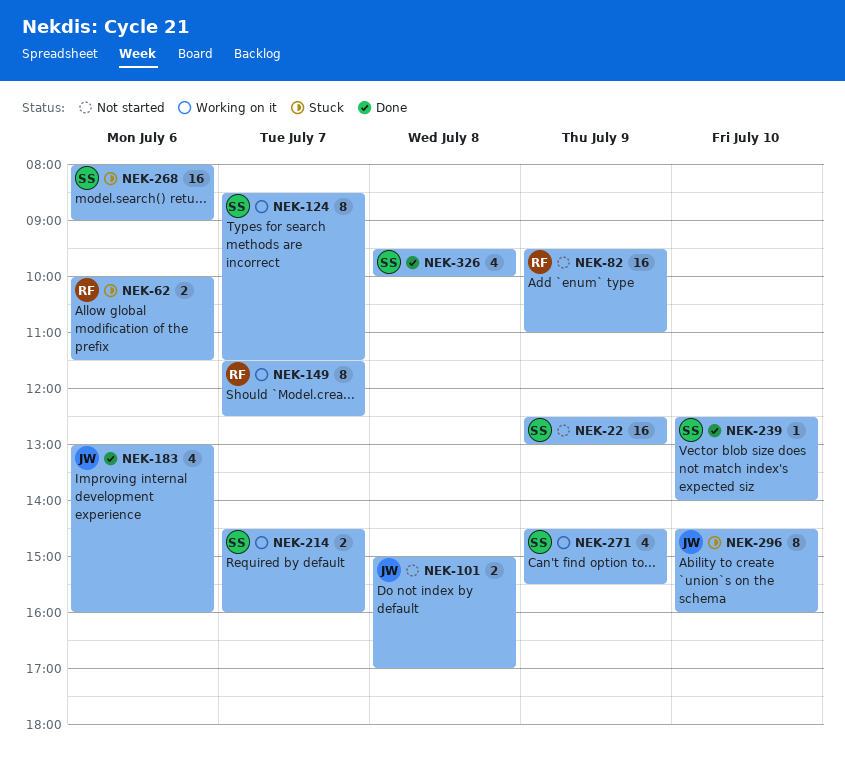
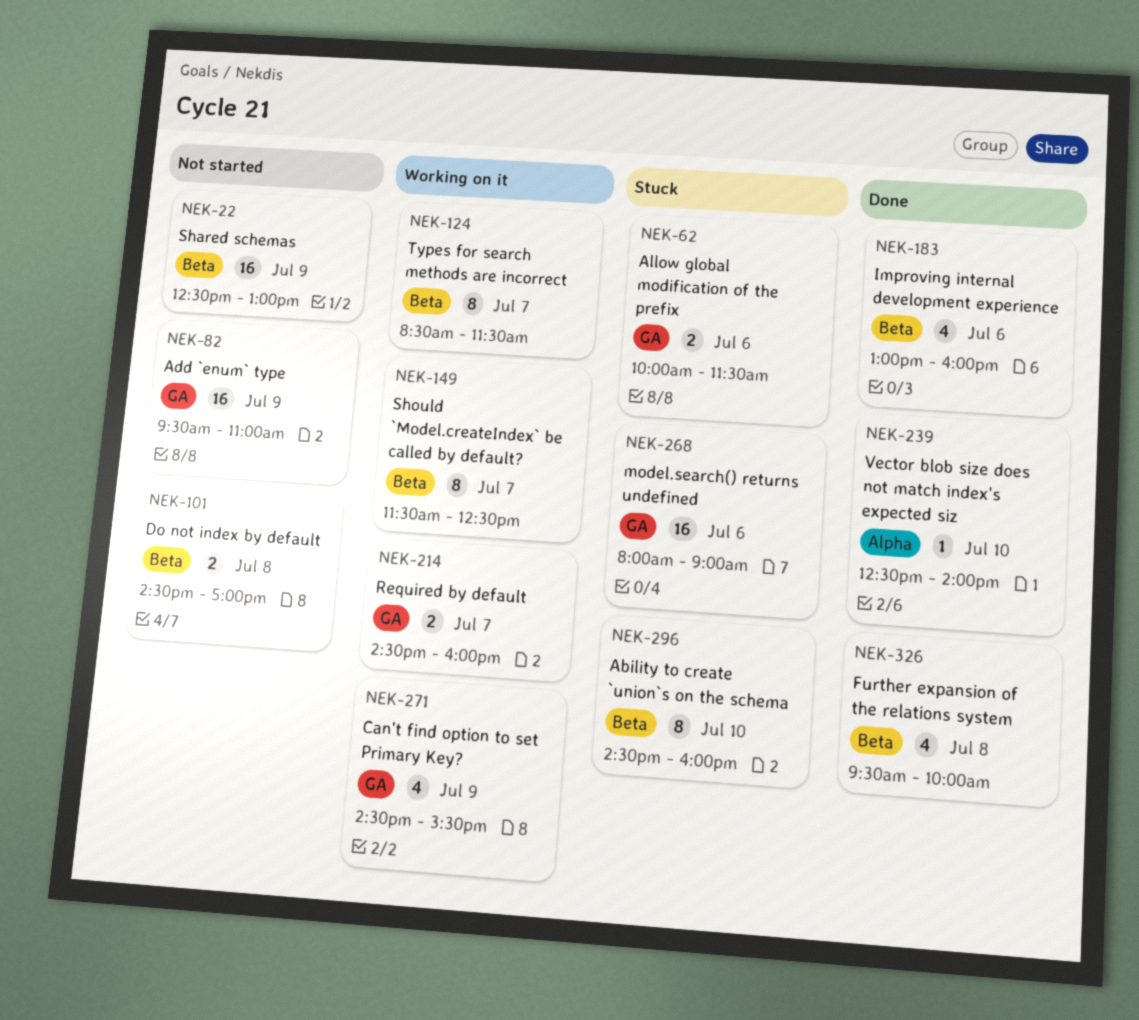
NEK-101, begins: 15:00 -> 14:30

